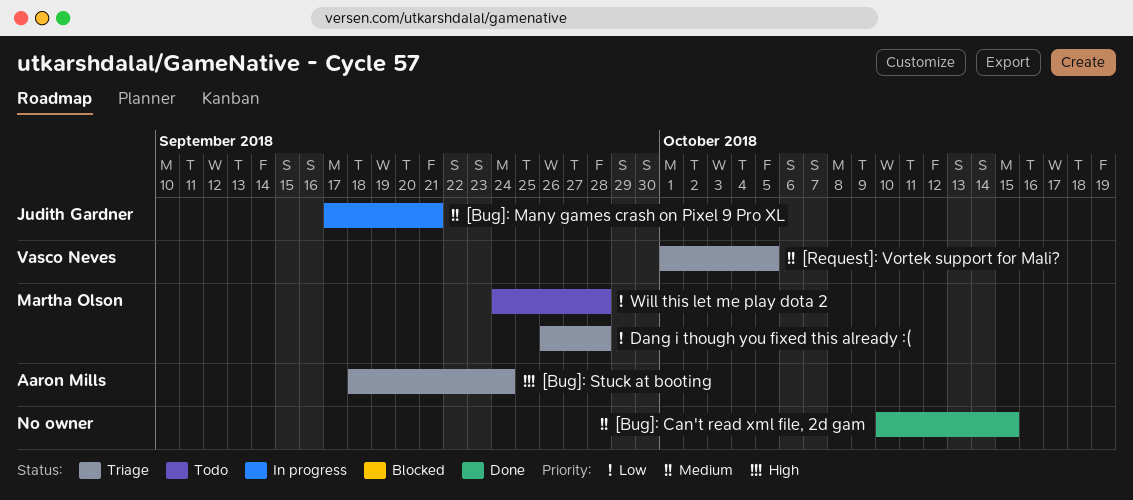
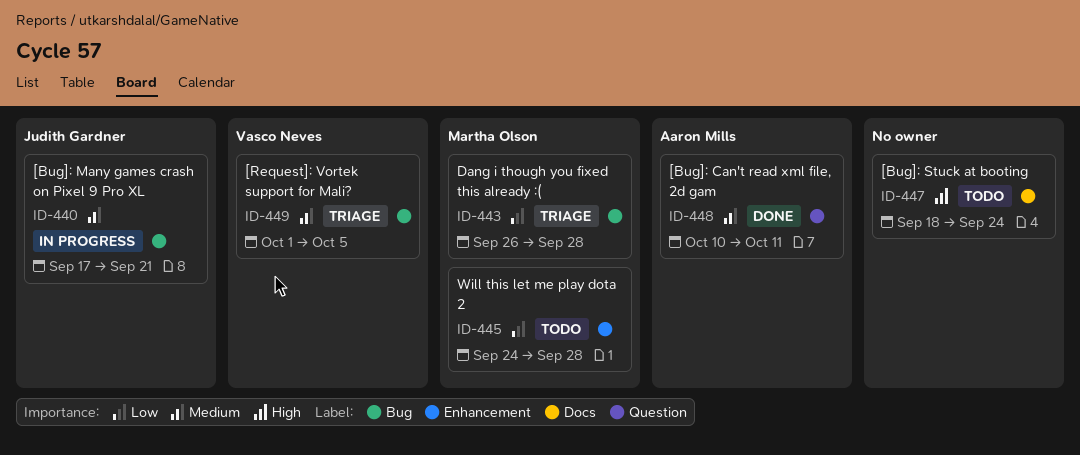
[Bug]: Can't read xml file, 2d gam, owner: none -> Aaron Mills
[Bug]: Can't read xml file, 2d gam, due: Oct 15 -> Oct 11
[Bug]: Stuck at booting, status: Triage -> Todo
[Bug]: Stuck at booting, owner: Aaron Mills -> none

